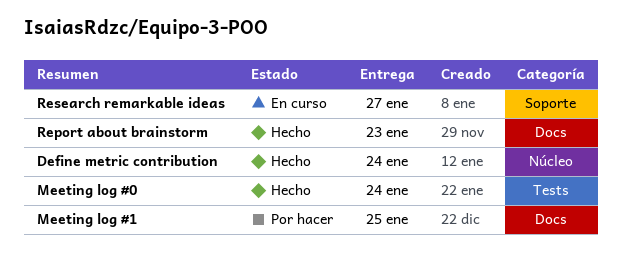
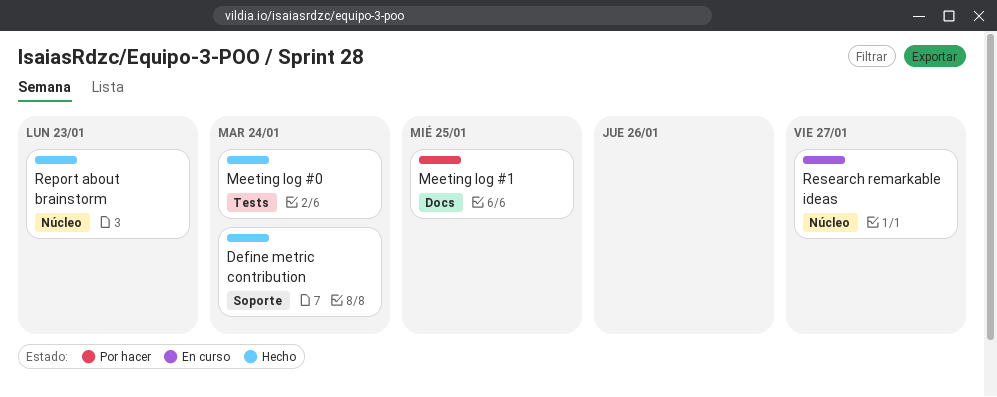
Define metric contribution, label: Núcleo -> Soporte
Report about brainstorm, label: Docs -> Núcleo
Research remarkable ideas, label: Soporte -> Núcleo

